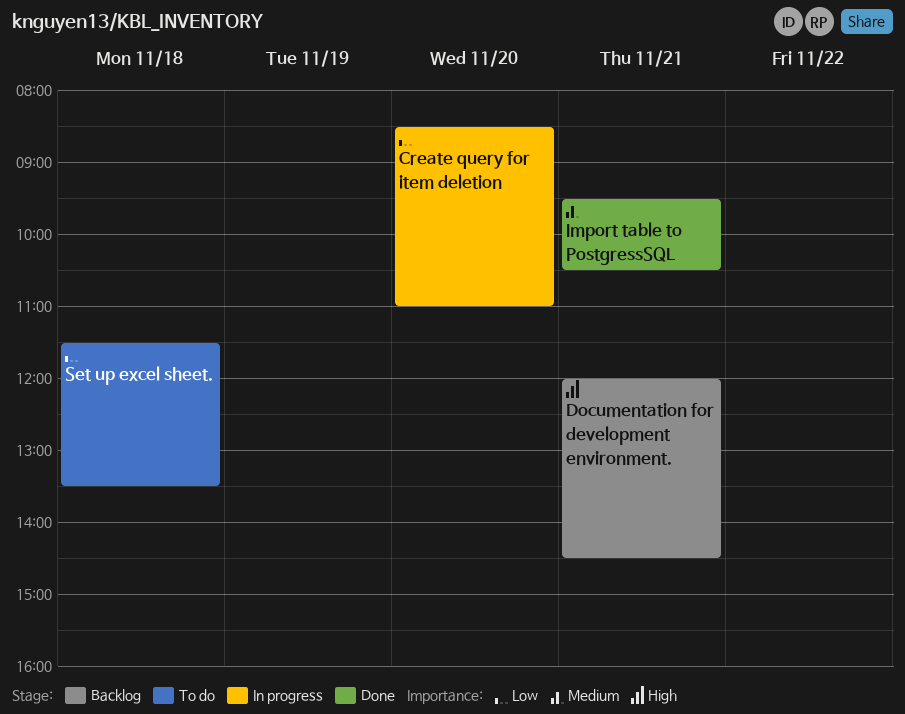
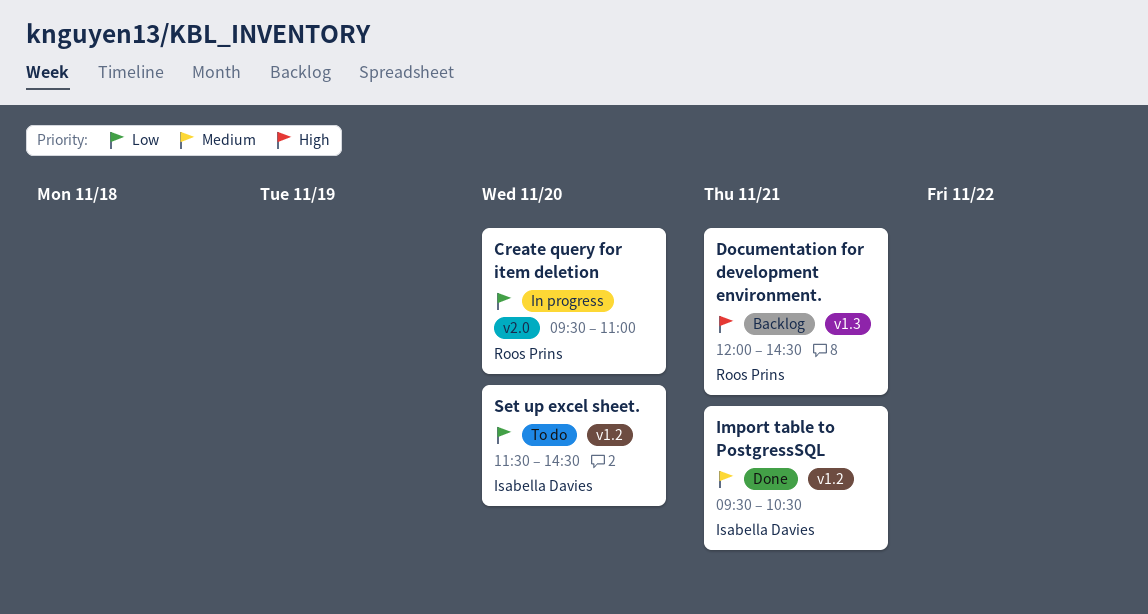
Create query for item deletion, begins: 08:30 -> 09:30
Set up excel sheet., day: Nov 18 -> Nov 20
Set up excel sheet., ends: 13:30 -> 14:30

